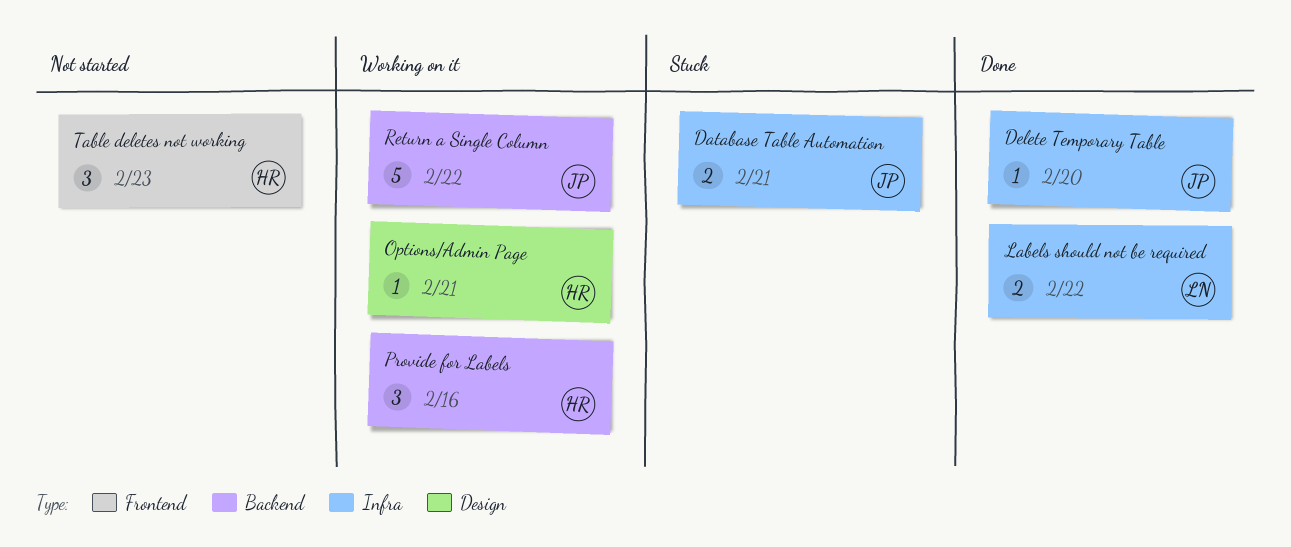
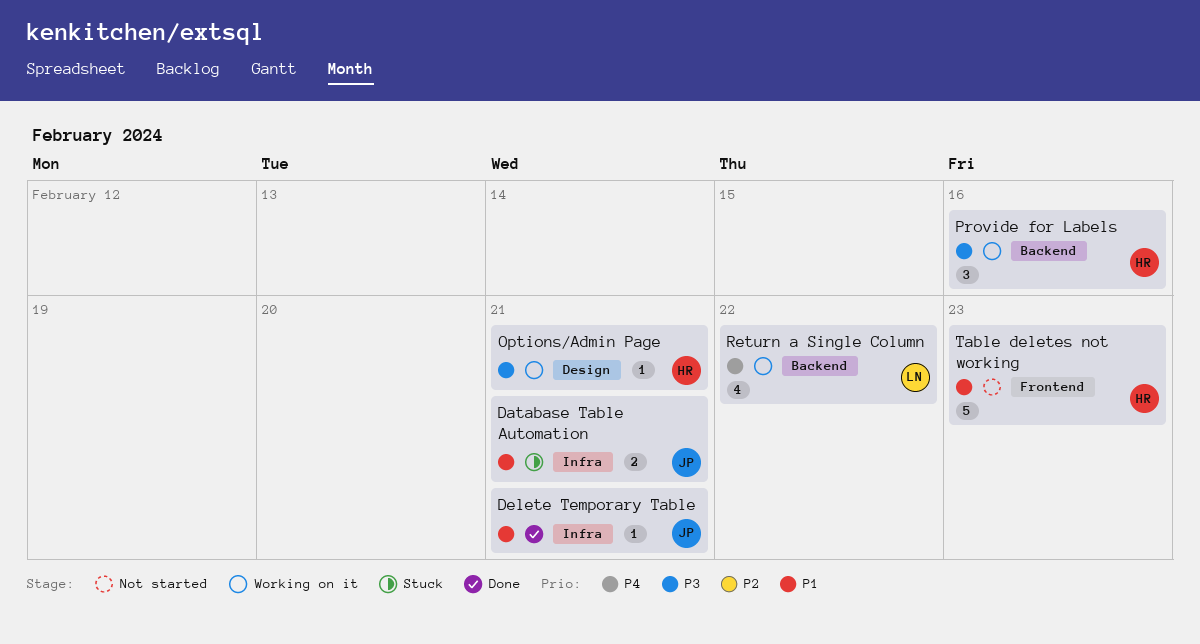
Delete Temporary Table, due: Feb 20 -> Feb 21
Labels should not be required: present -> none
Return a Single Column, owner: JP -> LN
Return a Single Column, estimate: 5 -> 4
Table deletes not working, estimate: 3 -> 5

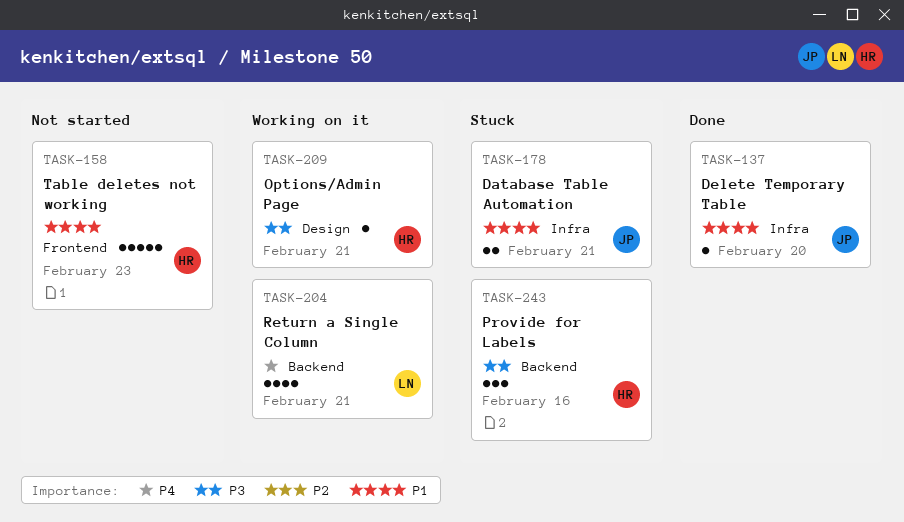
Delete Temporary Table, due: Feb 21 -> Feb 20
Provide for Labels, status: Working on it -> Stuck
Return a Single Column, due: Feb 22 -> Feb 21

